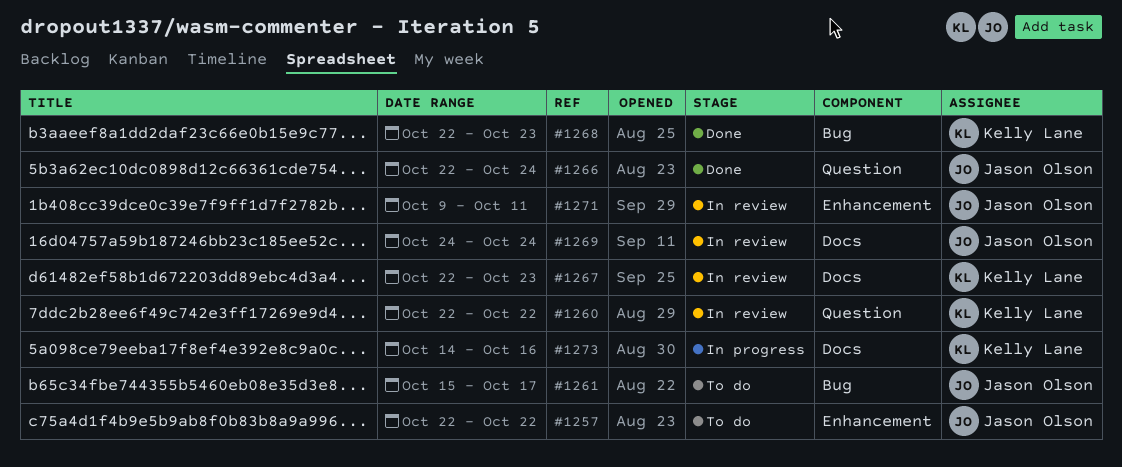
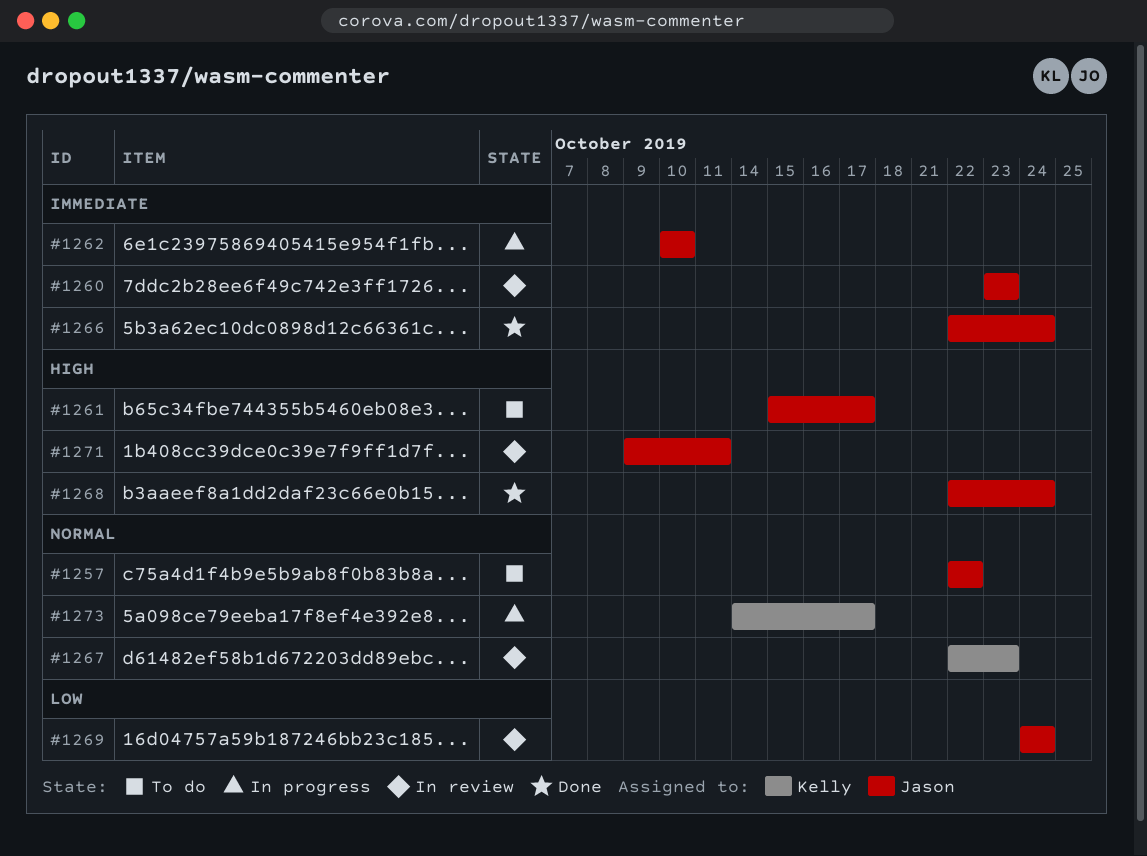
#1260, owner: Kelly Lane -> Jason Olson
#1260, start: Oct 22 -> Oct 23
#1260, due: Oct 22 -> Oct 23
#1262: none -> present
#1268, owner: Kelly Lane -> Jason Olson
#1268, due: Oct 23 -> Oct 24
#1273, due: Oct 16 -> Oct 17

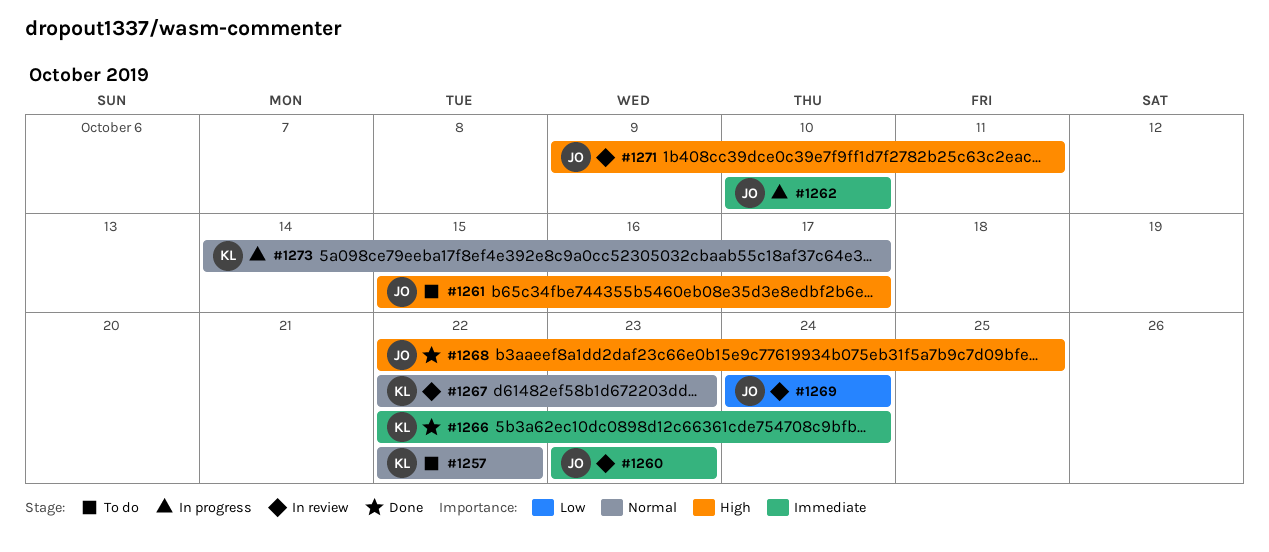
#1257, owner: Jason -> Kelly
#1266, owner: Jason -> Kelly
#1268, due: Oct 24 -> Oct 25

